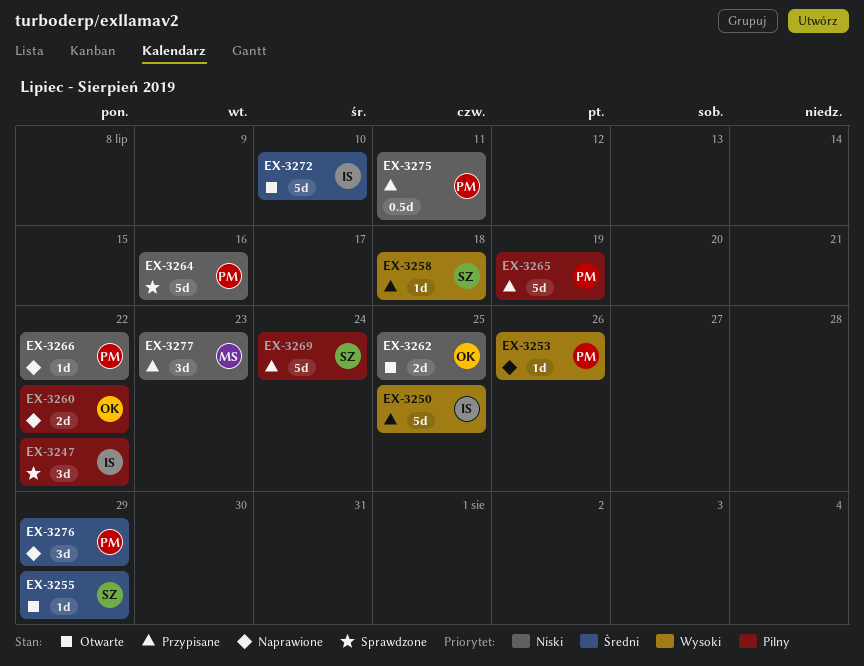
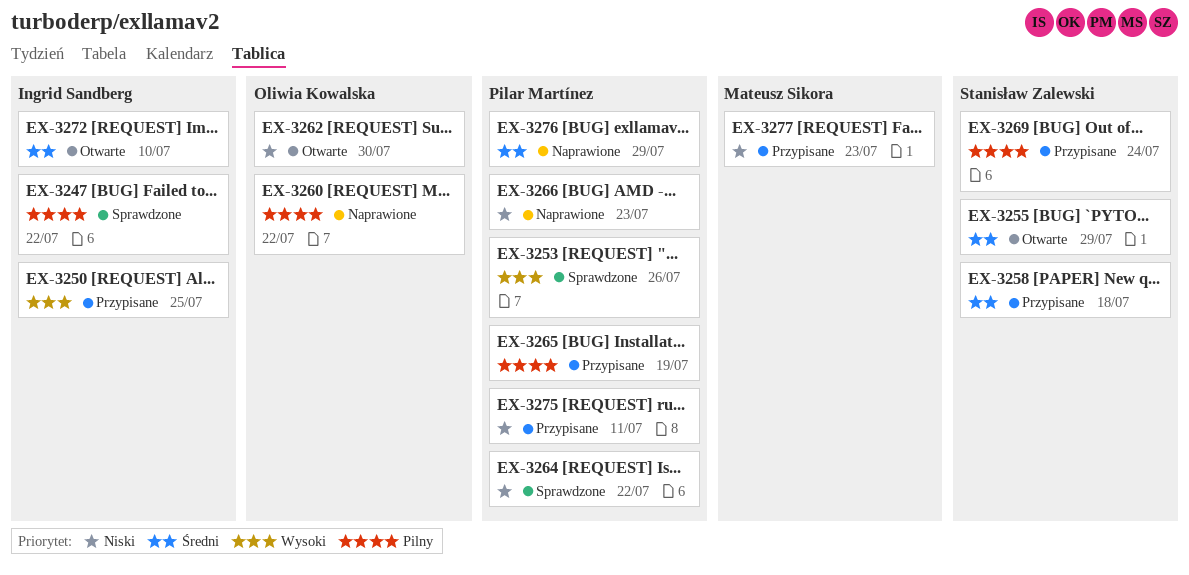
EX-3253, status: Naprawione -> Sprawdzone
EX-3258, priority: Wysoki -> Średni
EX-3262, due: Jul 25 -> Jul 30
EX-3264, due: Jul 16 -> Jul 22
EX-3266, due: Jul 22 -> Jul 23

